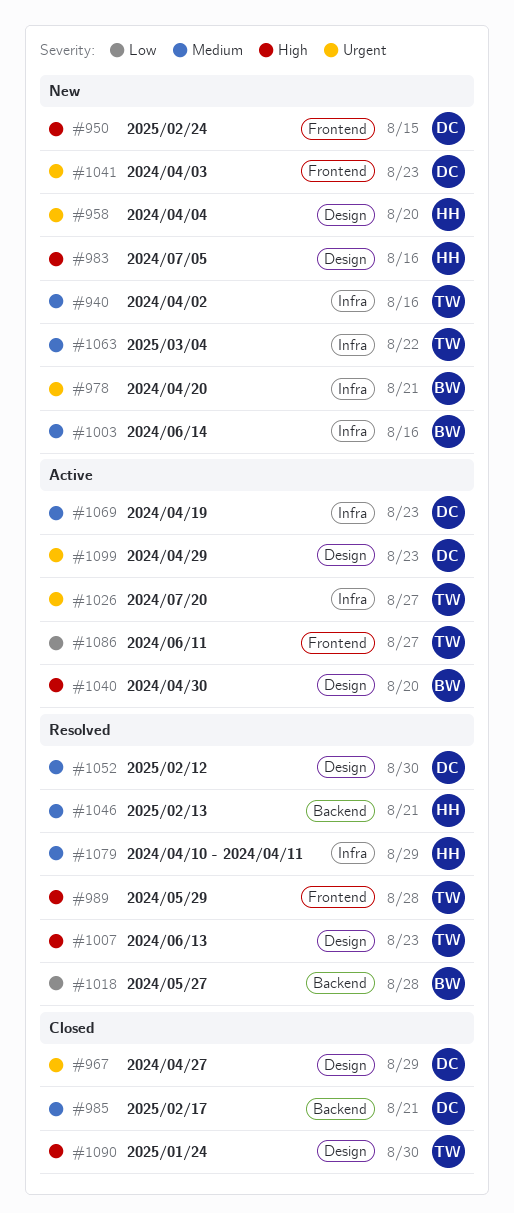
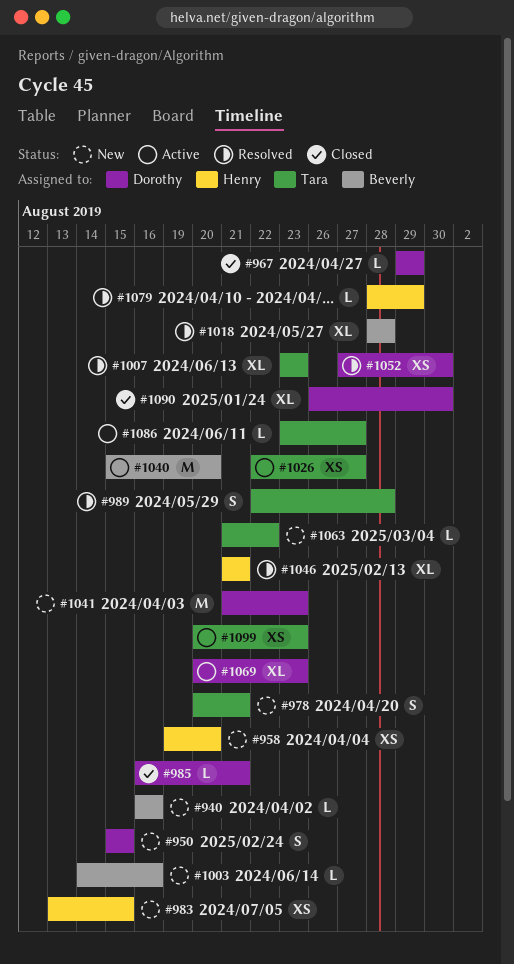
#940, owner: Tara -> Beverly
#978, owner: Beverly -> Tara
#983, due: Aug 16 -> Aug 15
#1090, owner: Tara -> Dorothy
#1099, owner: Dorothy -> Tara

